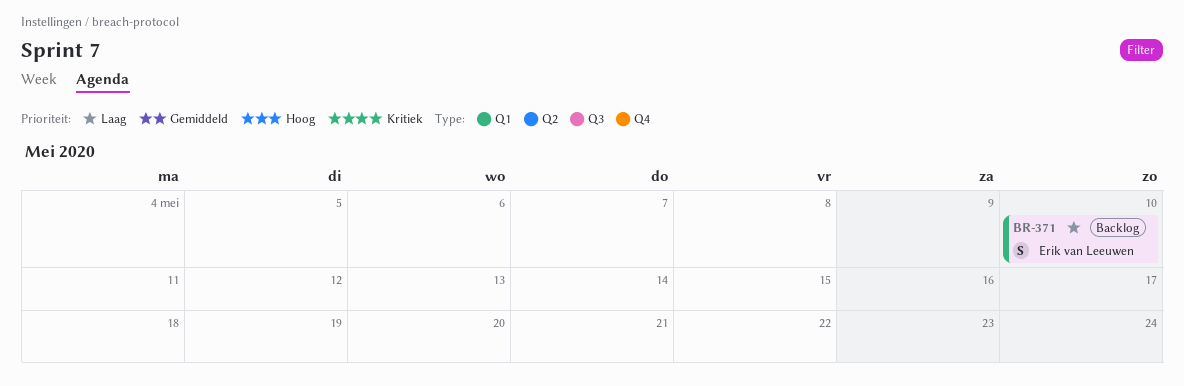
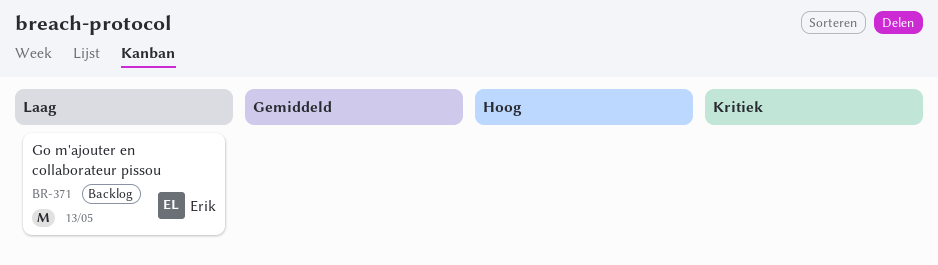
BR-371, estimate: S -> M
BR-371, due: May 10 -> May 13

